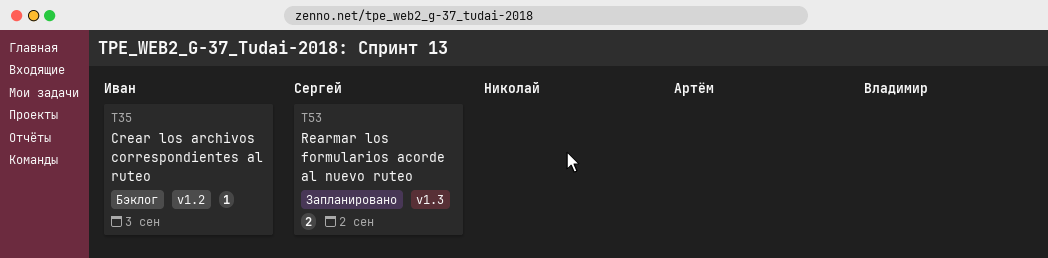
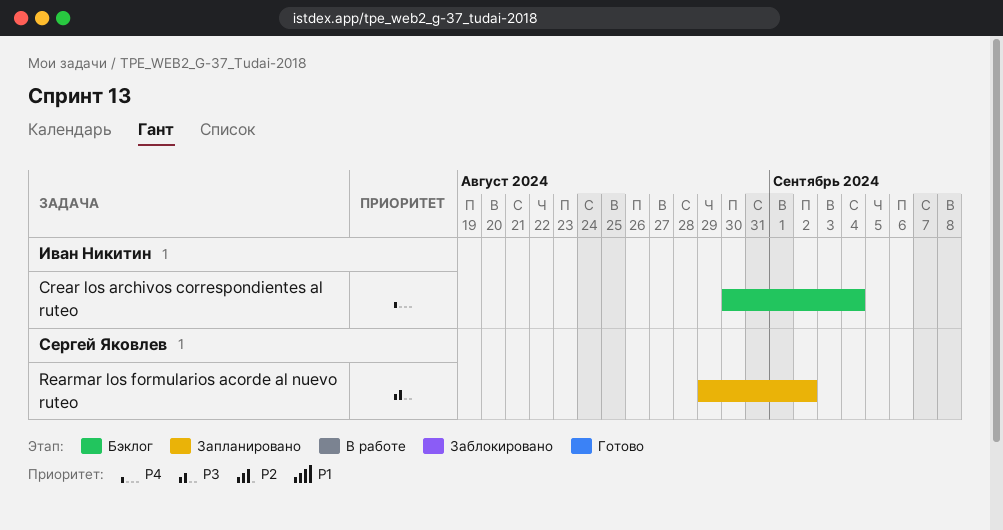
Crear los archivos correspondientes al ruteo, due: Sep 3 -> Sep 4

